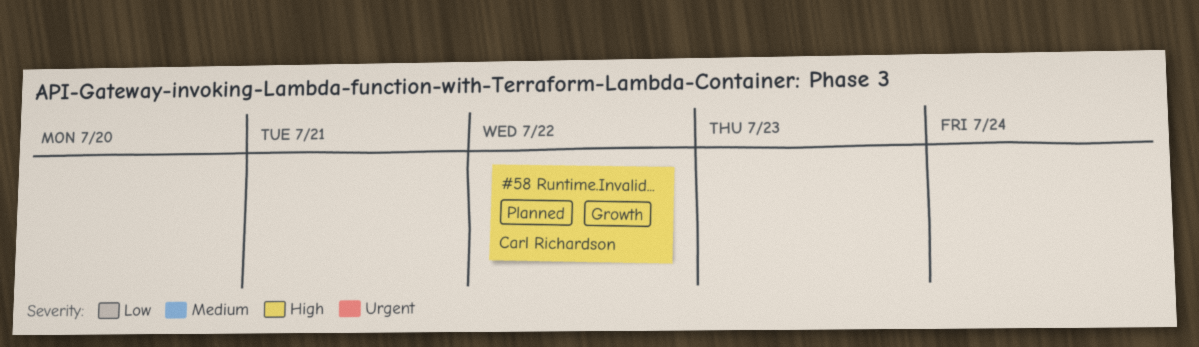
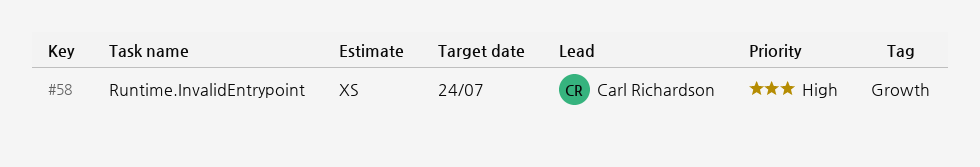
#58, due: Jul 22 -> Jul 24

